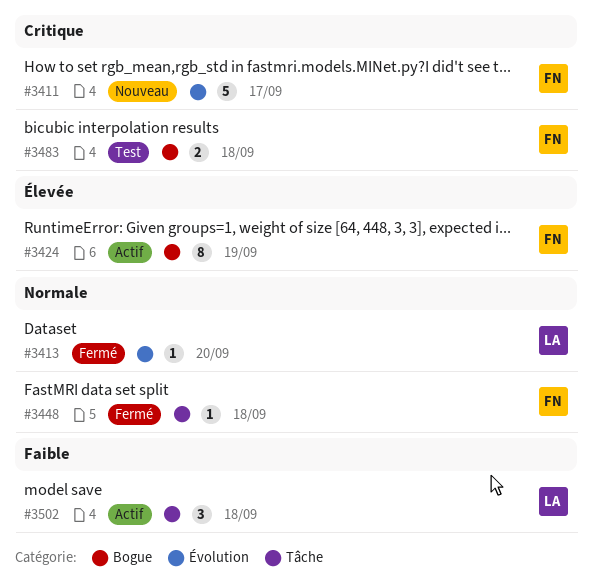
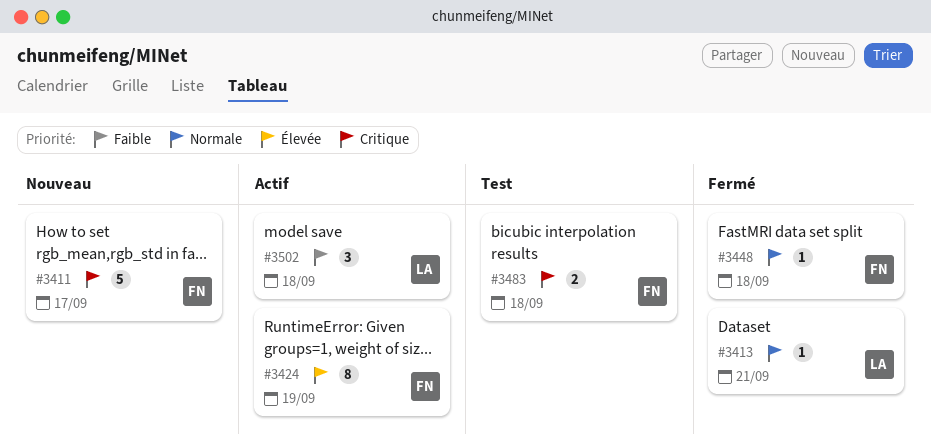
#3413, due: Sep 20 -> Sep 21

